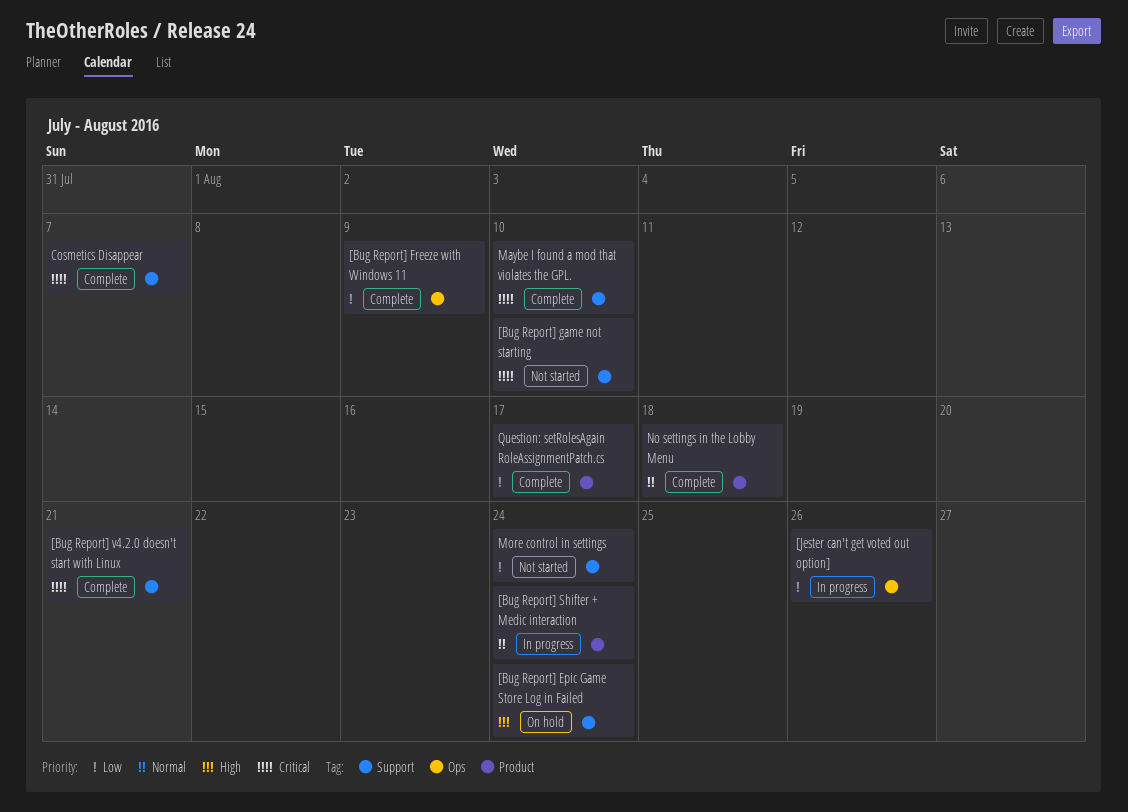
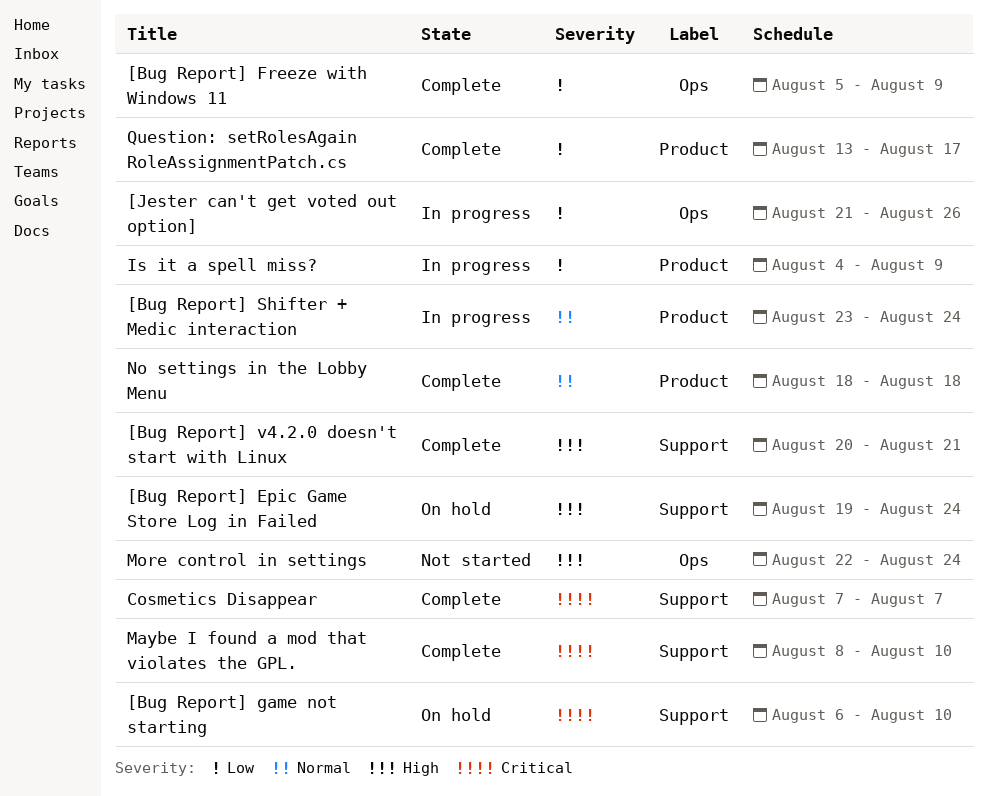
[Bug Report] game not starting, status: Not started -> On hold
[Bug Report] v4.2.0 doesn't start with Linux, priority: Critical -> High
Is it a spell miss?: none -> present
More control in settings, priority: Low -> High
More control in settings, label: Support -> Ops

